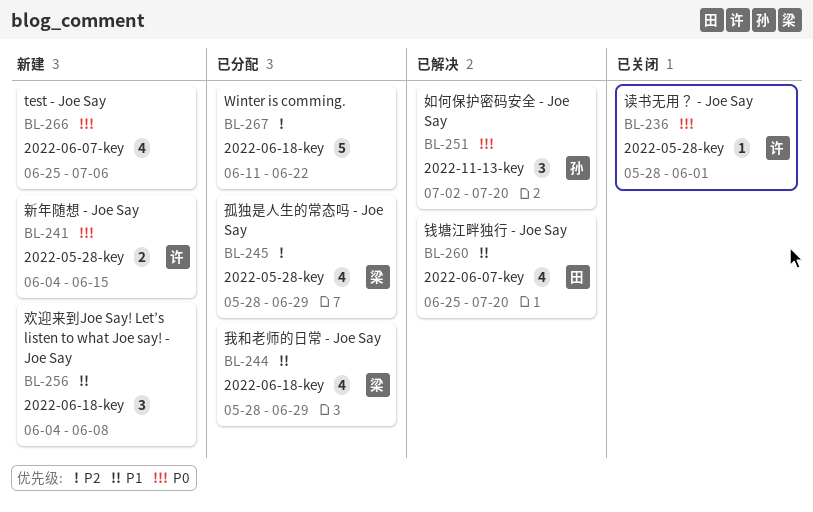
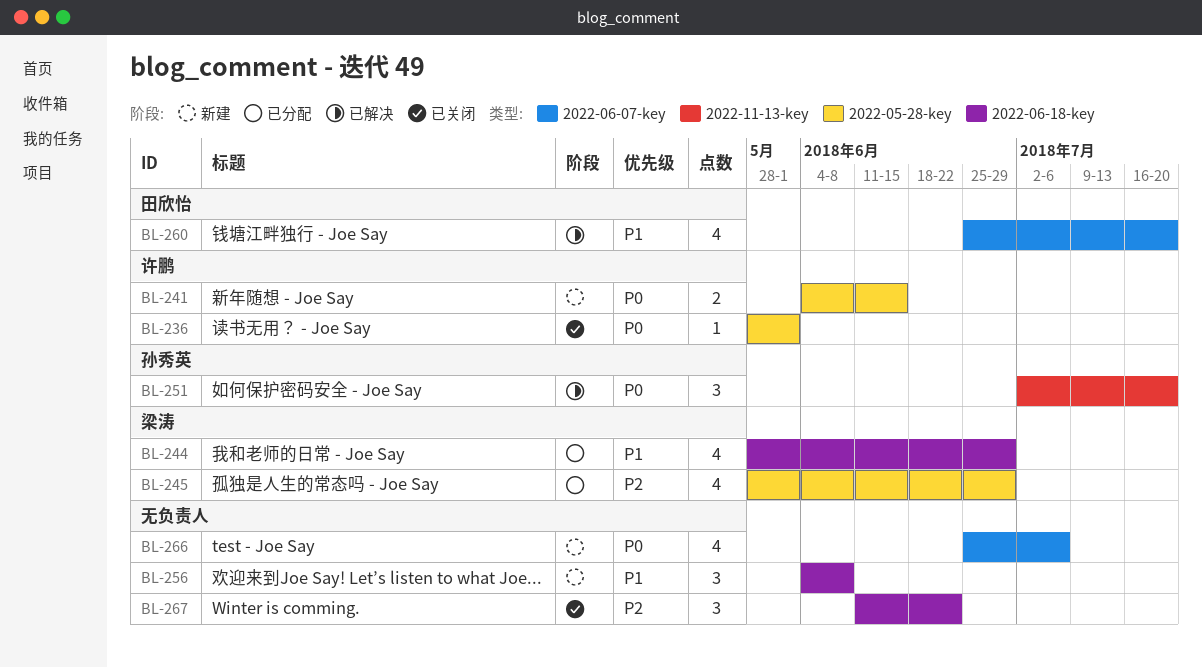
BL-267, status: 已分配 -> 已关闭
BL-267, estimate: 5 -> 3

